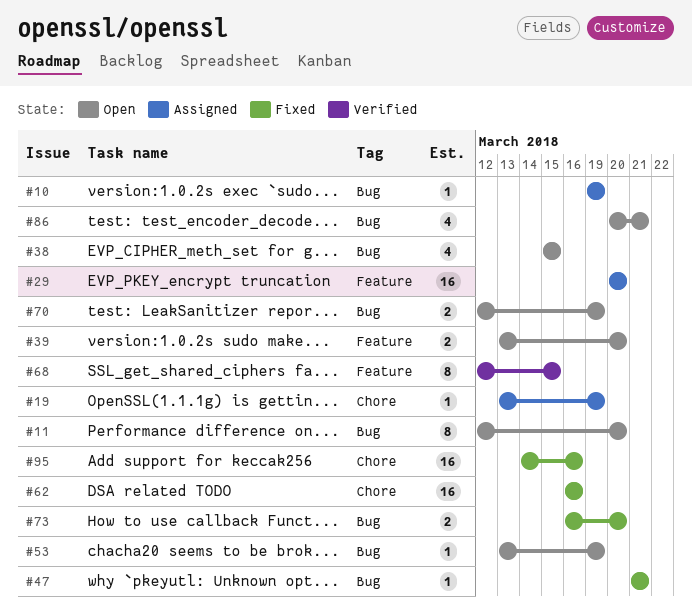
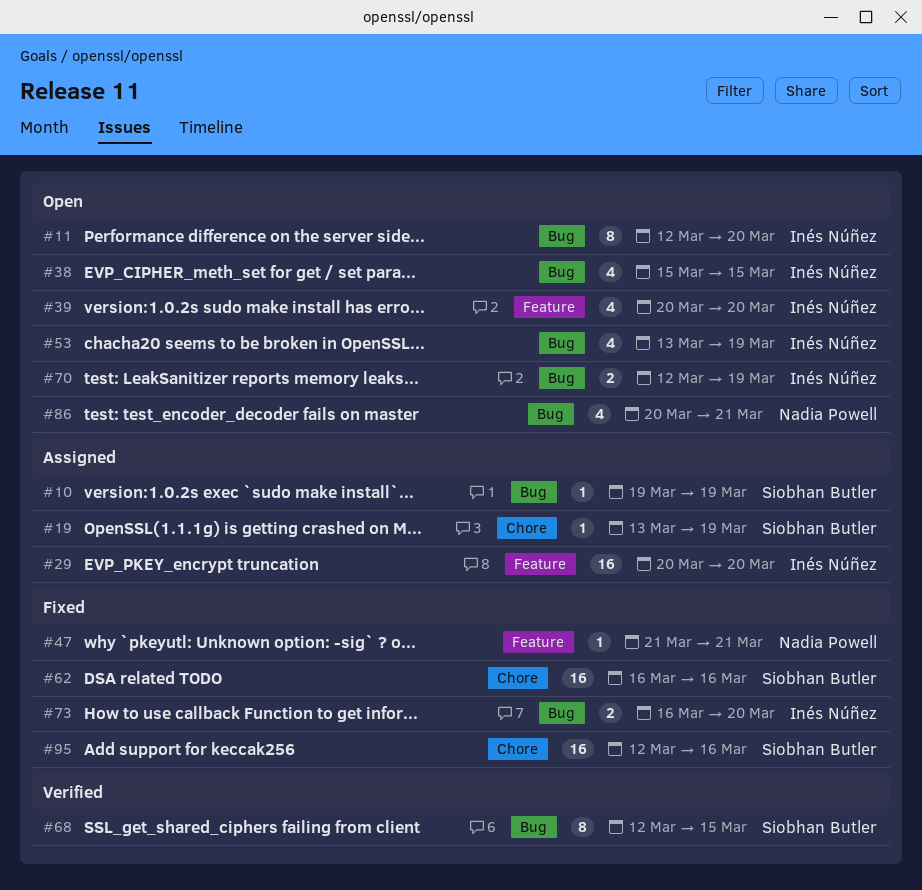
#39, estimate: 2 -> 4
#39, start: Mar 13 -> Mar 20
#47, label: Bug -> Feature
#53, estimate: 1 -> 4
#68, label: Feature -> Bug
#95, start: Mar 14 -> Mar 12

